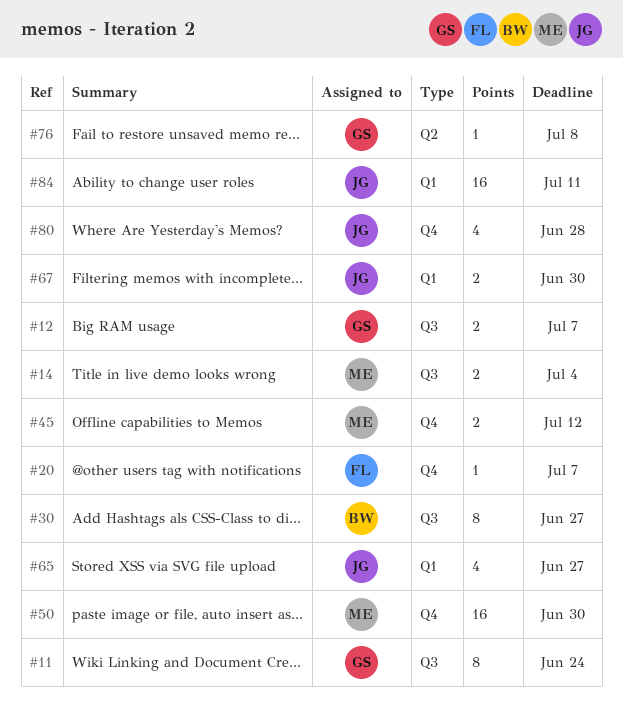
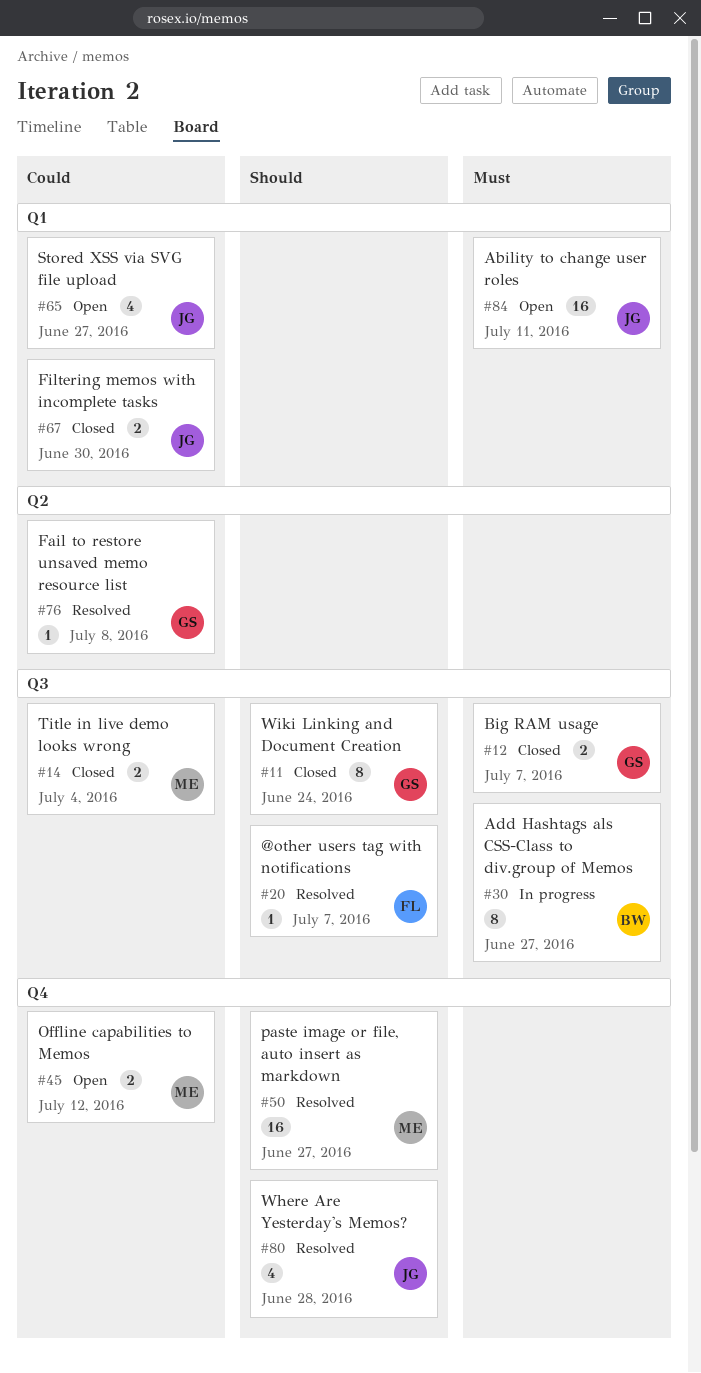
#20, label: Q4 -> Q3
#50, due: Jun 30 -> Jun 27

